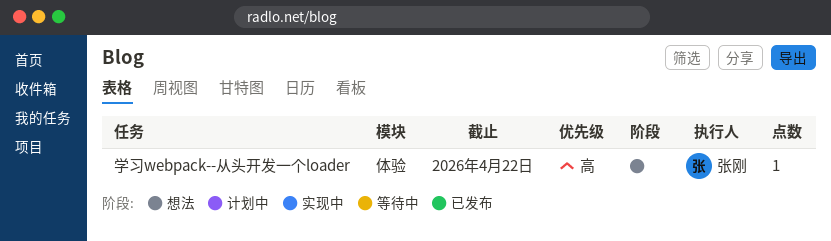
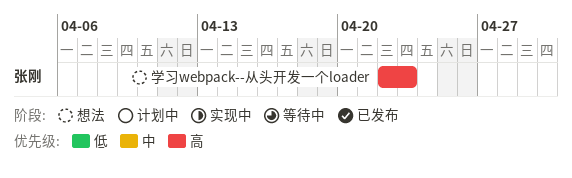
学习webpack--从头开发一个loader, due: Apr 22 -> Apr 23

